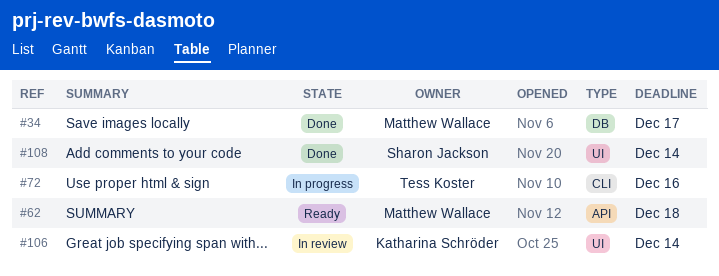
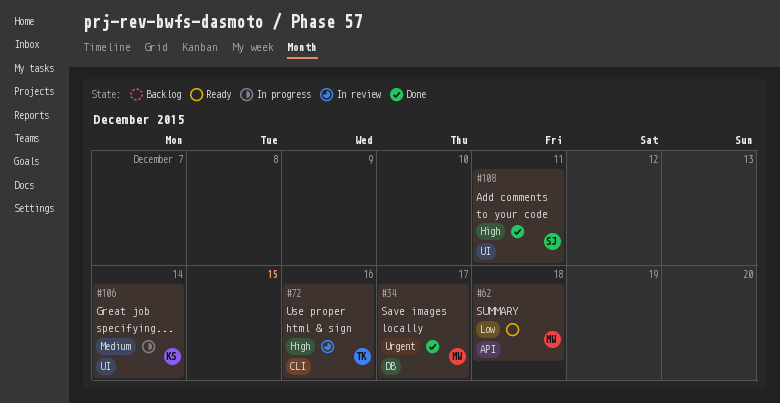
#72, status: In progress -> In review
#106, status: In review -> In progress
#108, due: Dec 14 -> Dec 11

